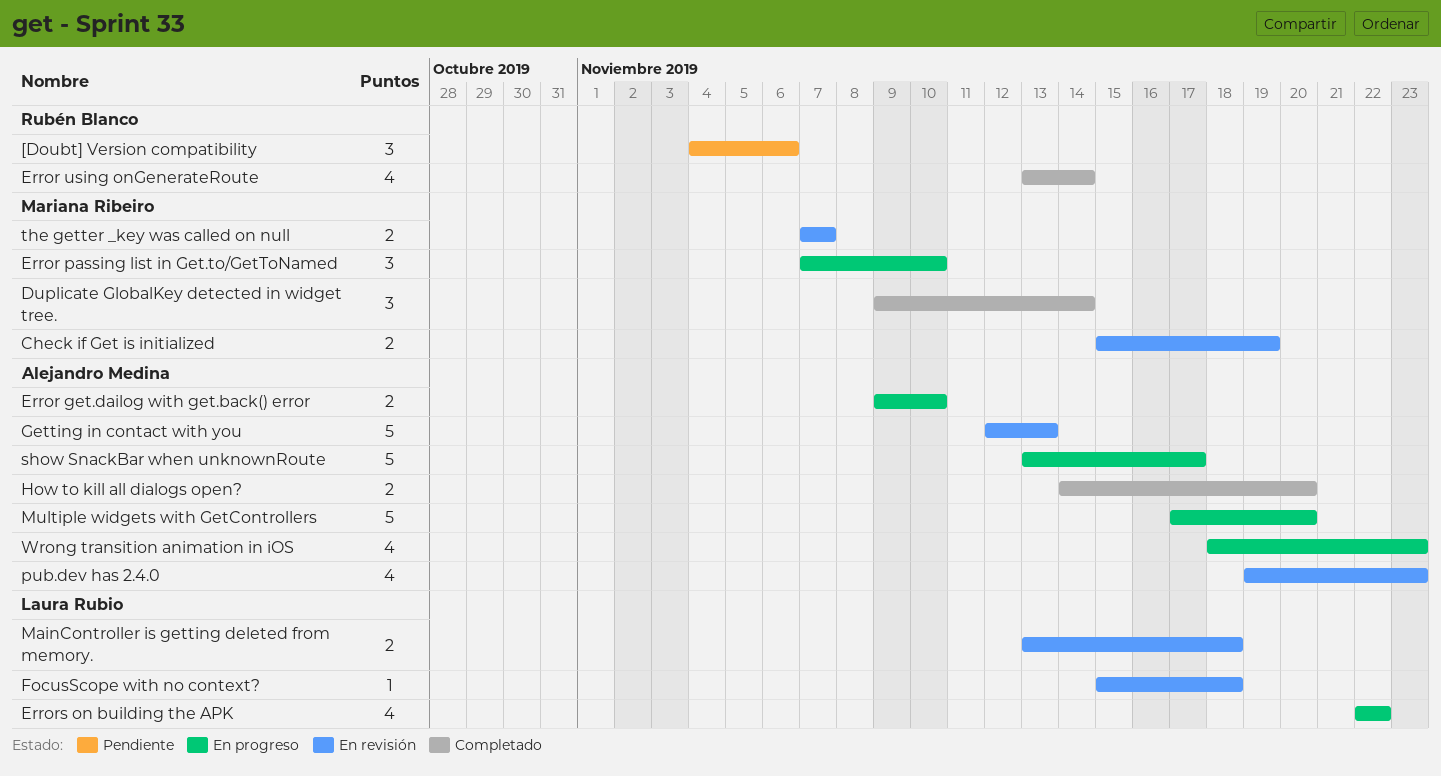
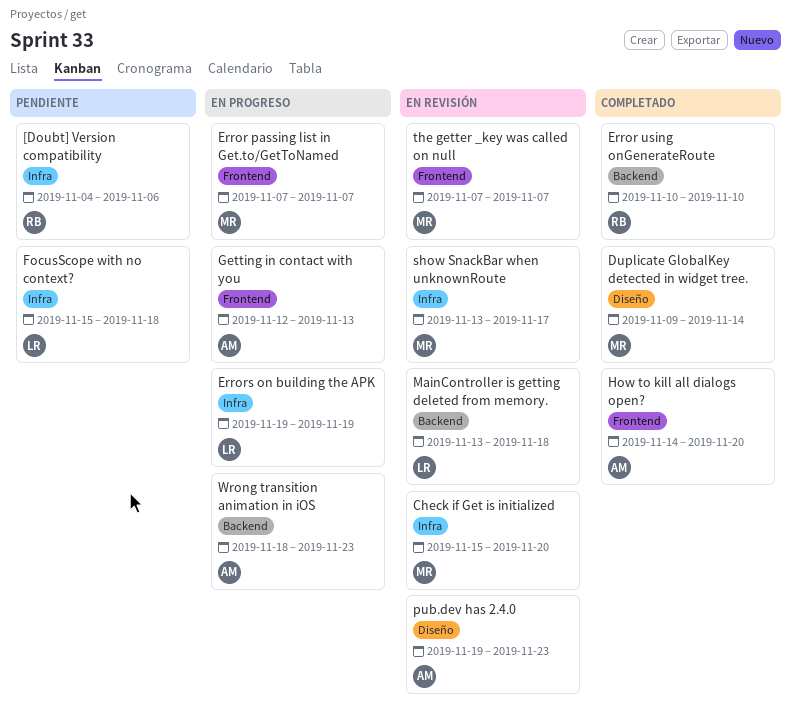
Check if Get is initialized, due: Nov 19 -> Nov 20
Error get.dailog with get.back() error: present -> none
Error passing list in Get.to/GetToNamed, due: Nov 10 -> Nov 7
Error using onGenerateRoute, start: Nov 13 -> Nov 10
Error using onGenerateRoute, due: Nov 14 -> Nov 10
Errors on building the APK, start: Nov 22 -> Nov 19
Errors on building the APK, due: Nov 22 -> Nov 19
FocusScope with no context?, status: En revisión -> Pendiente
Getting in contact with you, status: En revisión -> En progreso
Multiple widgets with GetControllers: present -> none
show SnackBar when unknownRoute, status: En progreso -> En revisión
show SnackBar when unknownRoute, owner: Alejandro Medina -> Mariana Ribeiro

